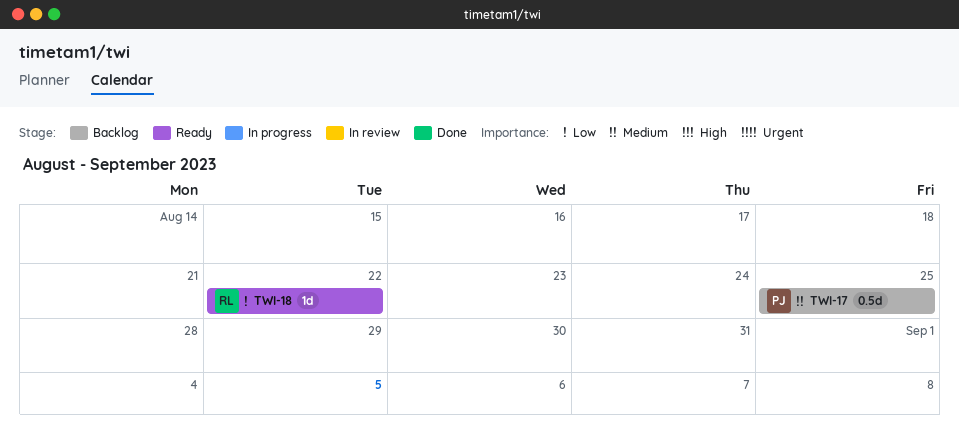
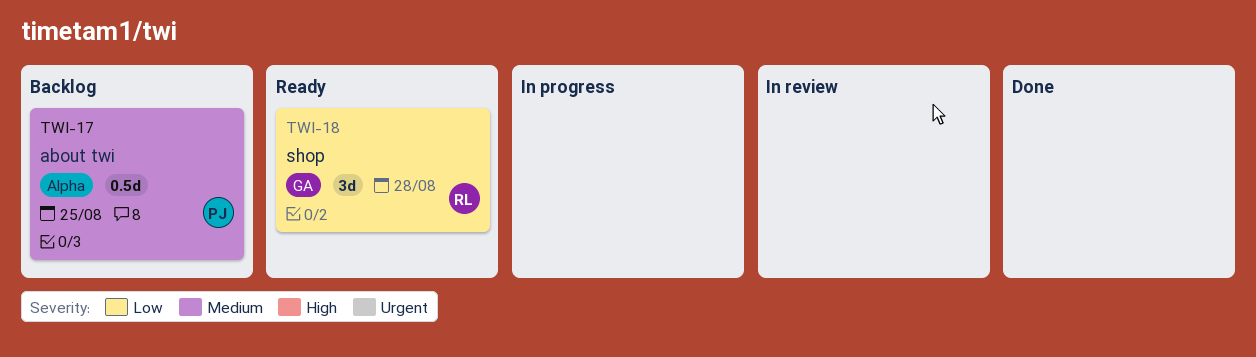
TWI-18, estimate: 1d -> 3d
TWI-18, due: Aug 22 -> Aug 28

